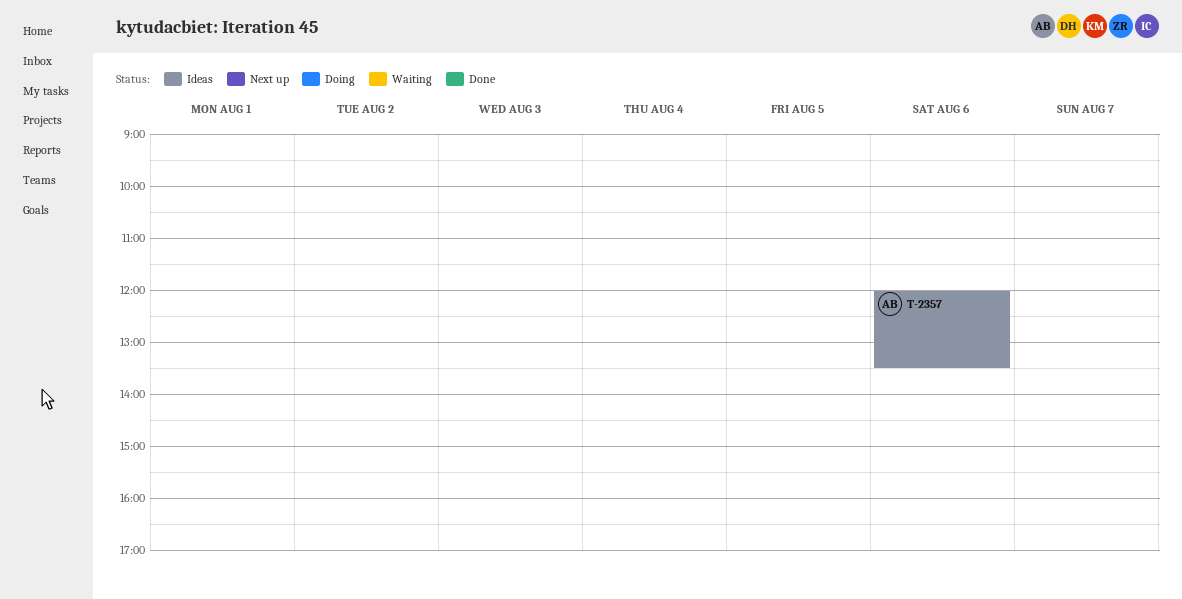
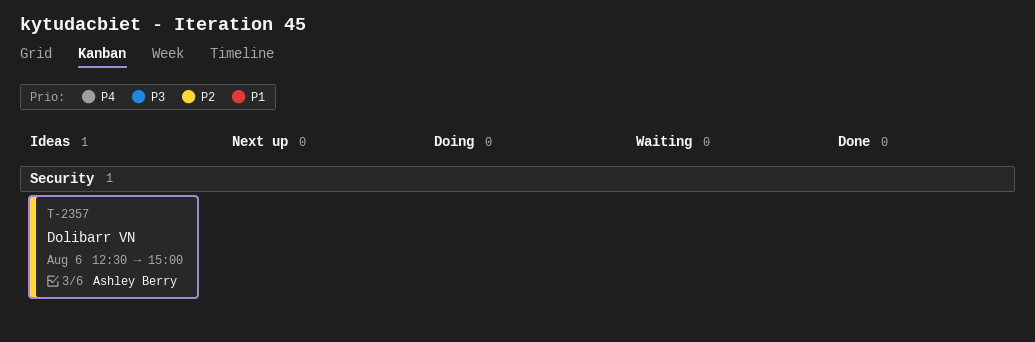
T-2357, begins: 12:00 -> 12:30
T-2357, ends: 13:30 -> 15:00

